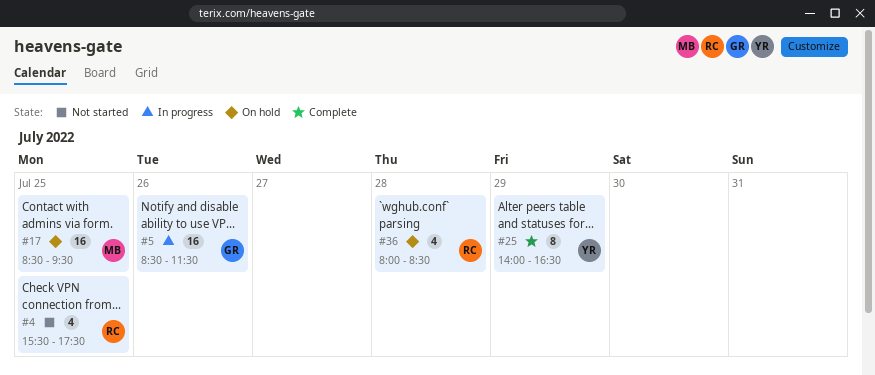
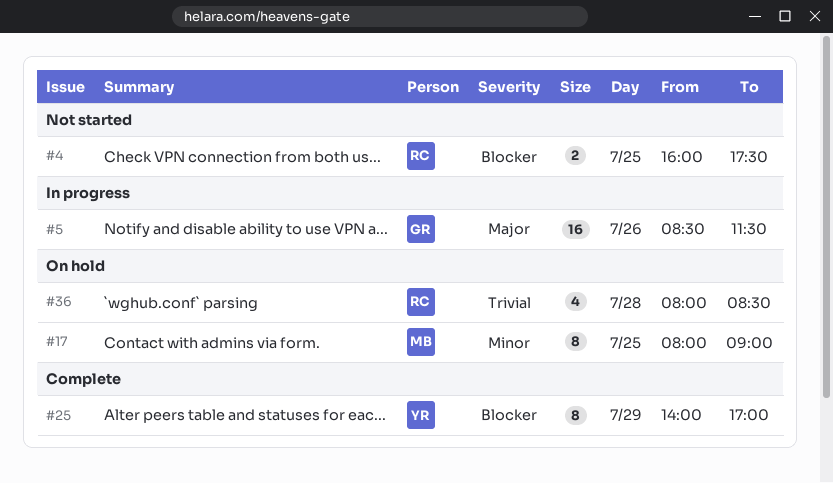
#4, estimate: 4 -> 2
#4, begins: 15:30 -> 16:00
#17, estimate: 16 -> 8
#17, begins: 08:30 -> 08:00
#17, ends: 09:30 -> 09:00
#25, ends: 16:30 -> 17:00

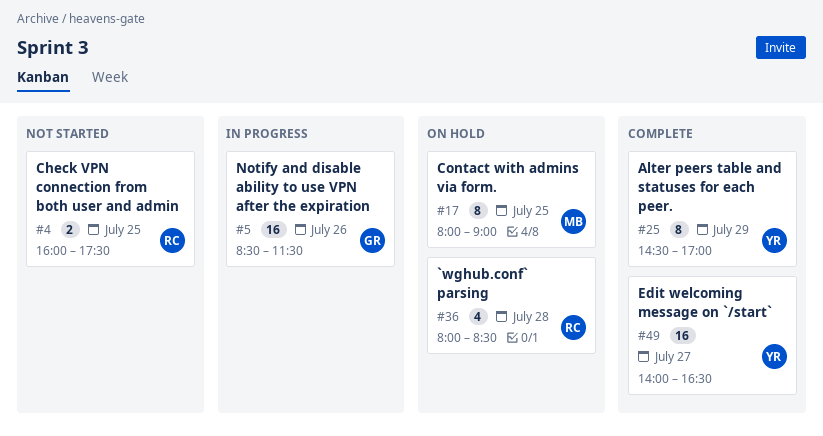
#25, begins: 14:00 -> 14:30
#49: none -> present

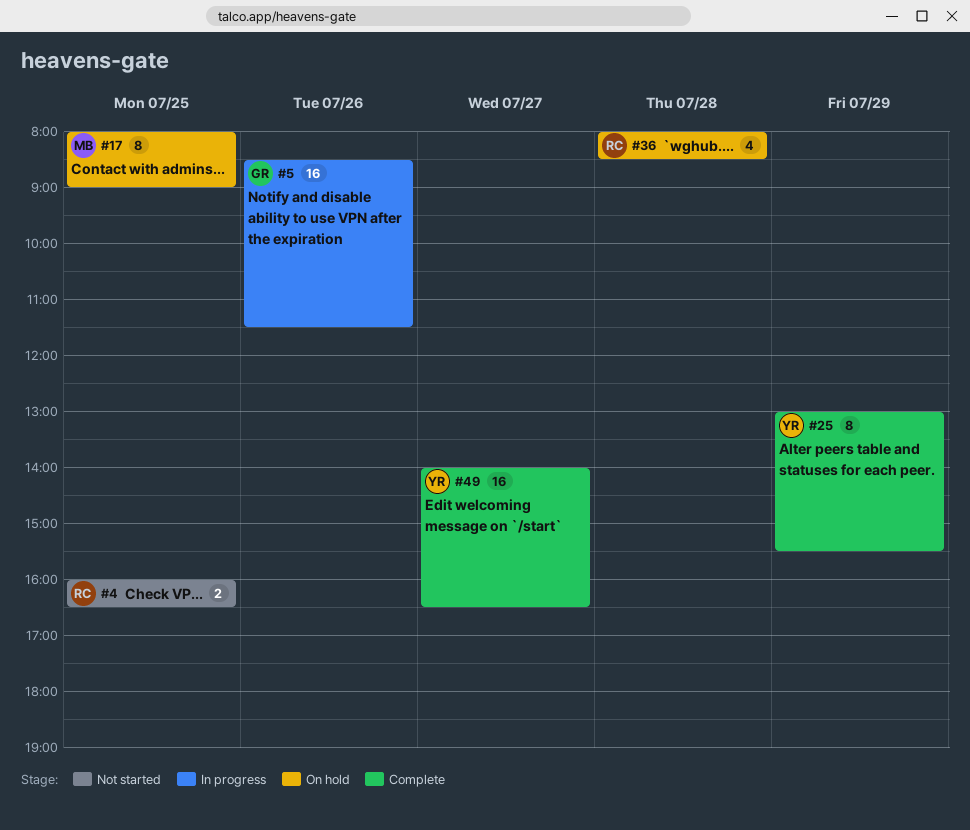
#4, ends: 17:30 -> 16:30
#25, begins: 14:30 -> 13:00
#25, ends: 17:00 -> 15:30

